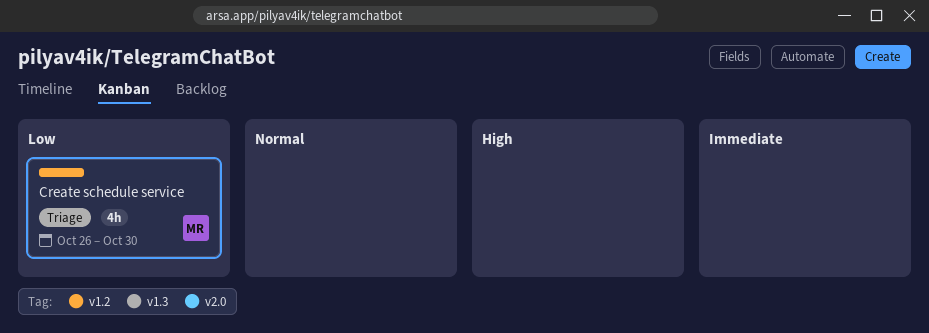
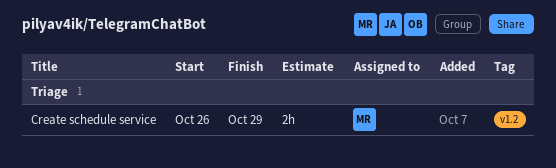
Create schedule service, estimate: 4h -> 2h
Create schedule service, due: Oct 30 -> Oct 29

